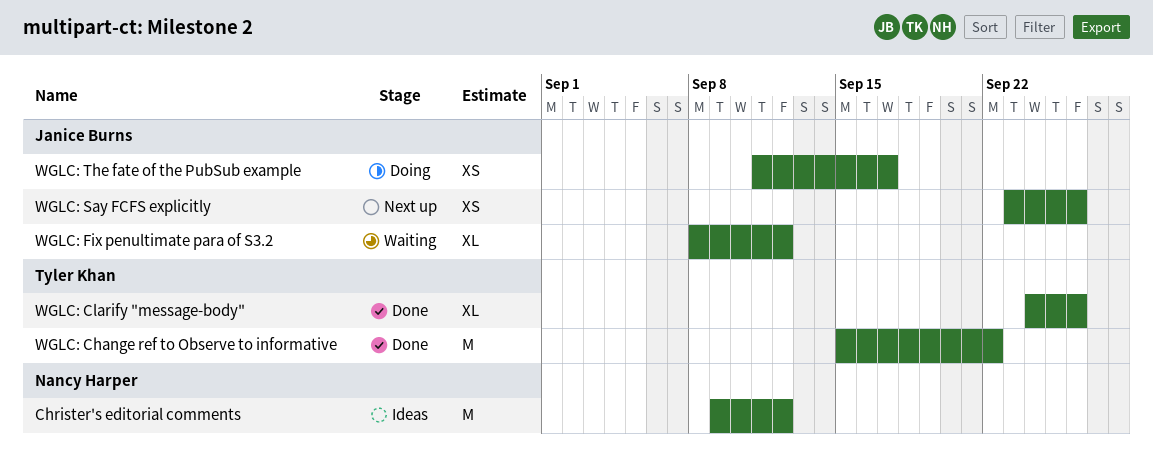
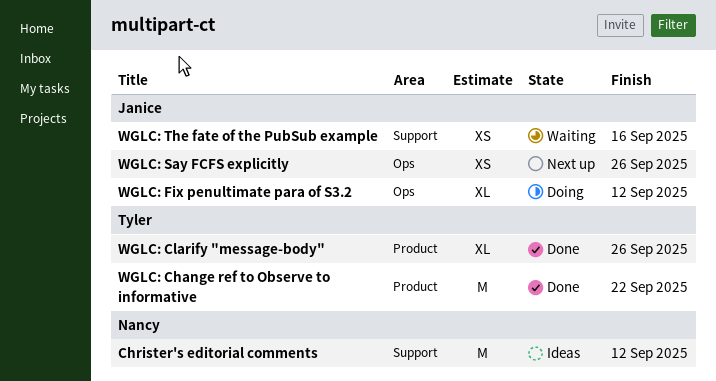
WGLC: Fix penultimate para of S3.2, status: Waiting -> Doing
WGLC: The fate of the PubSub example, status: Doing -> Waiting
WGLC: The fate of the PubSub example, due: Sep 17 -> Sep 16

